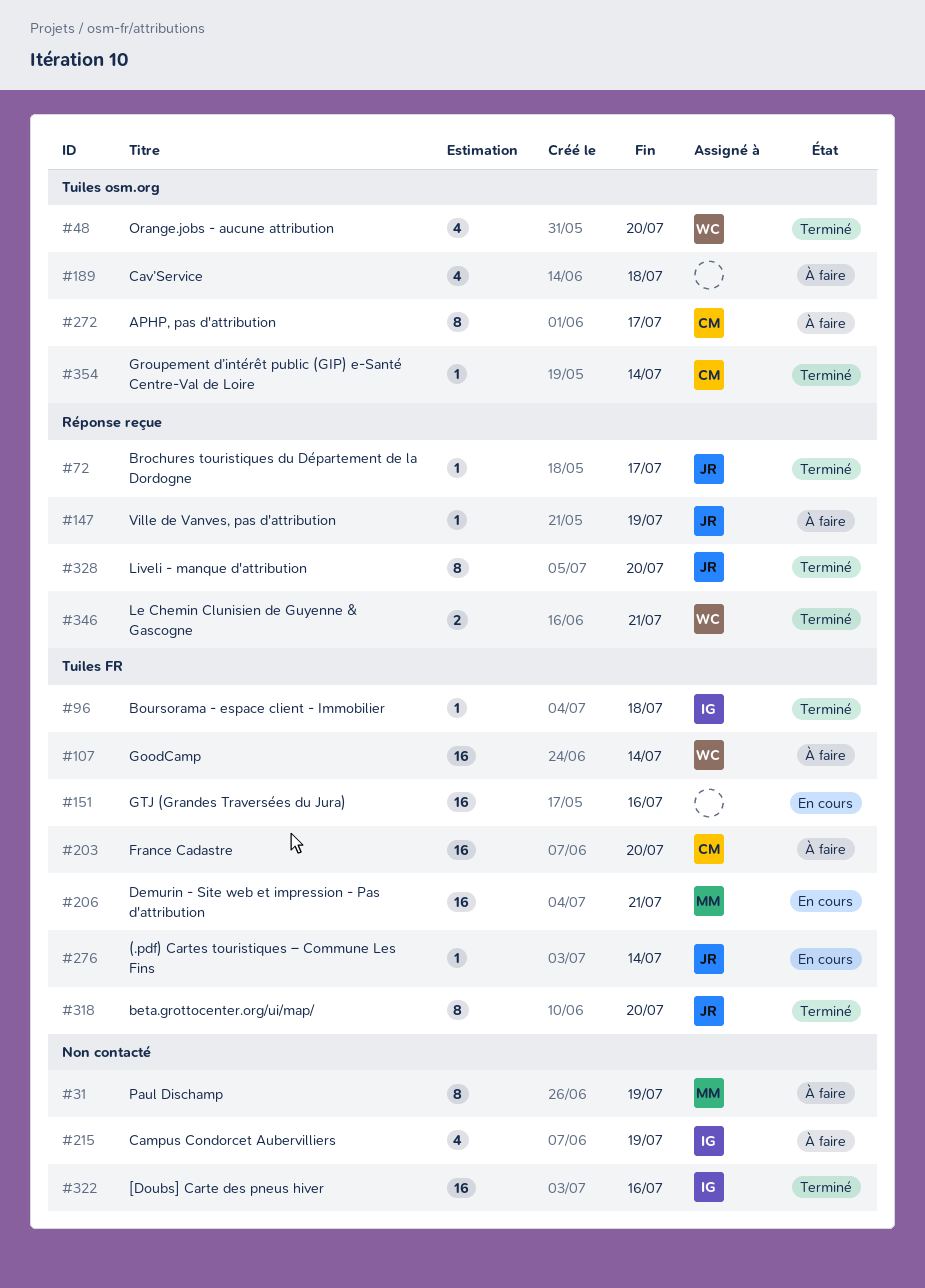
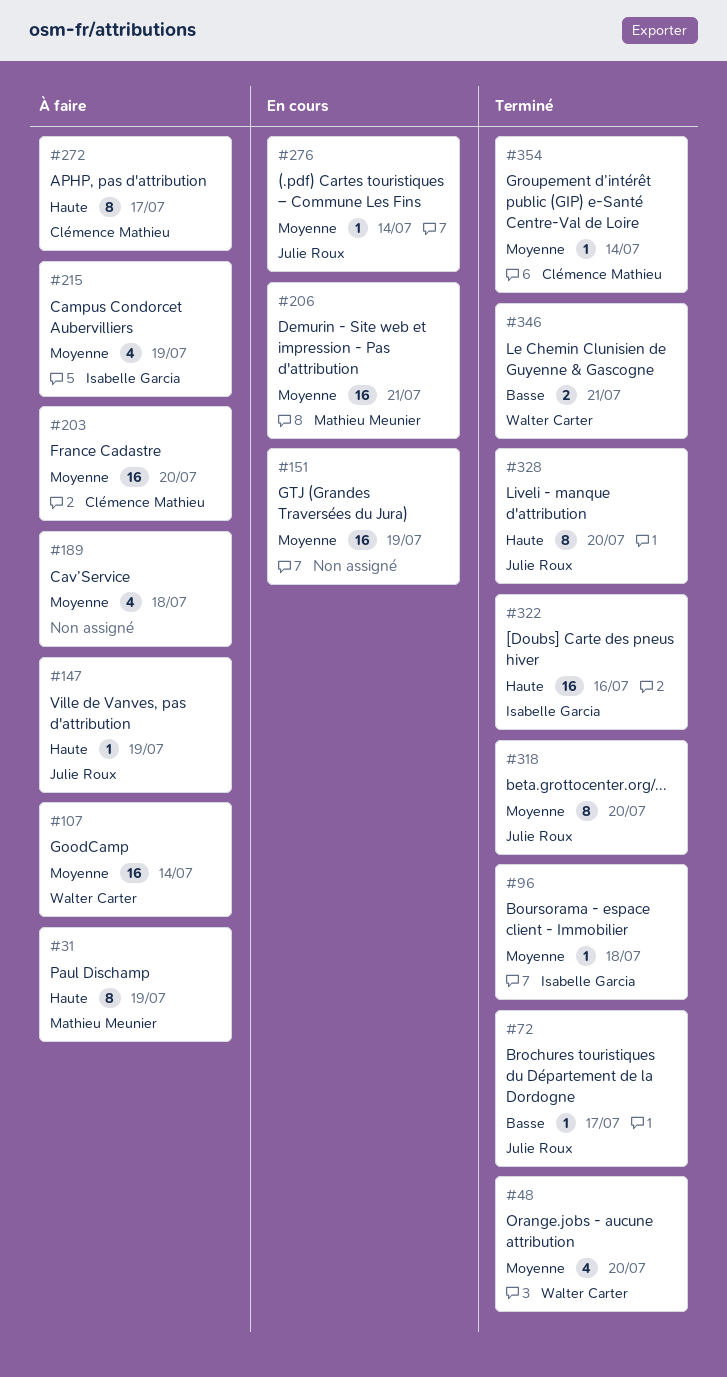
#151, due: Jul 16 -> Jul 19

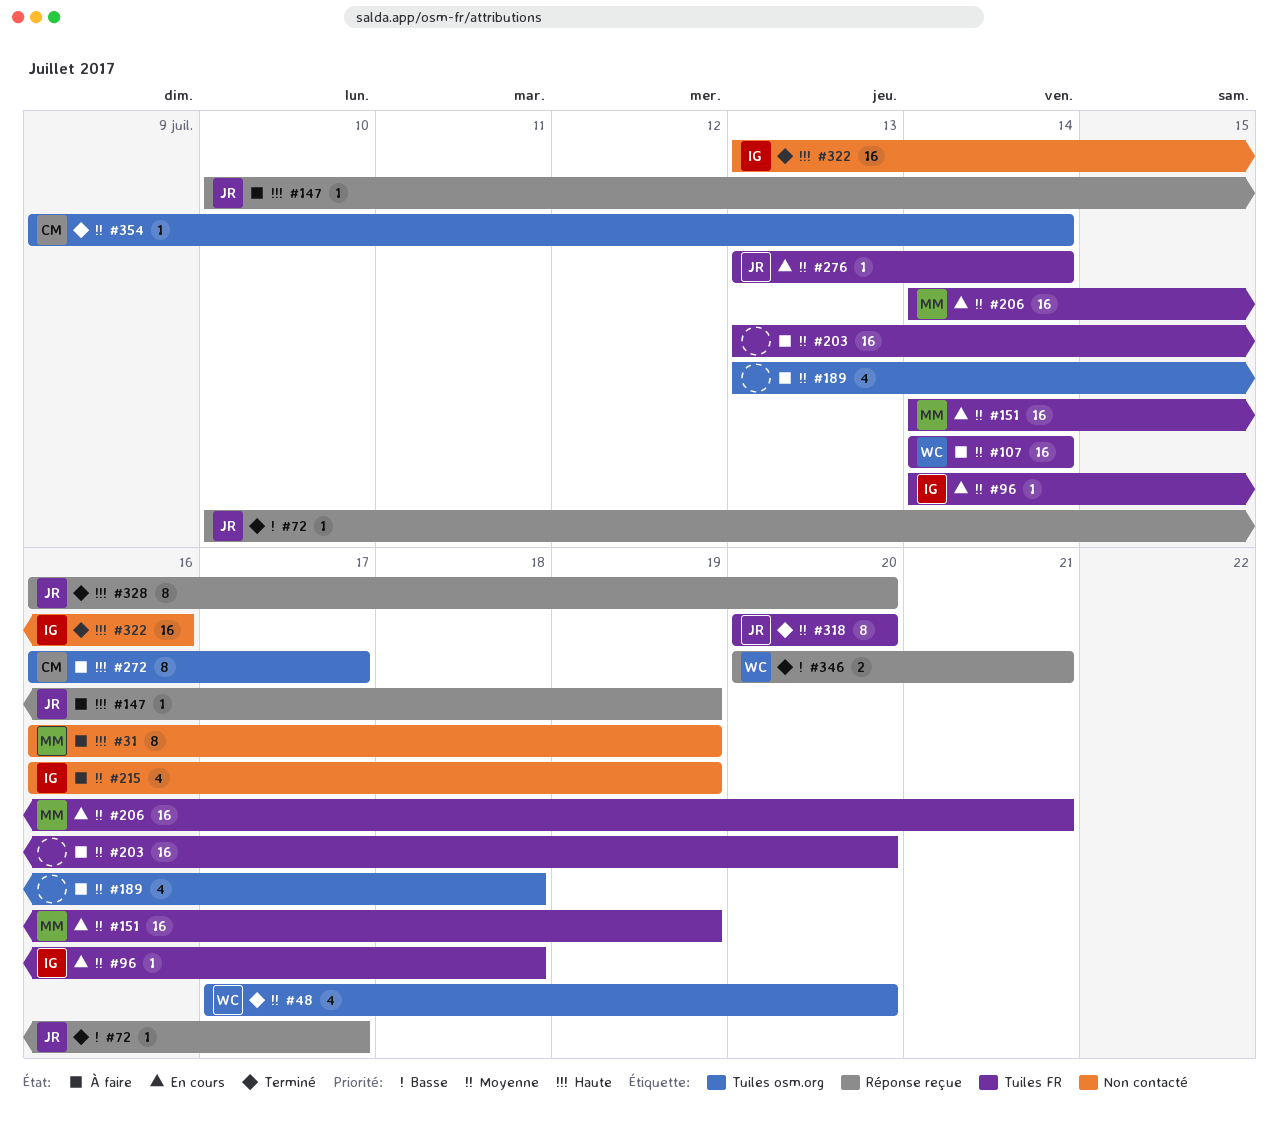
#96, status: Terminé -> En cours
#151, owner: none -> Mathieu Meunier
#203, owner: Clémence Mathieu -> none

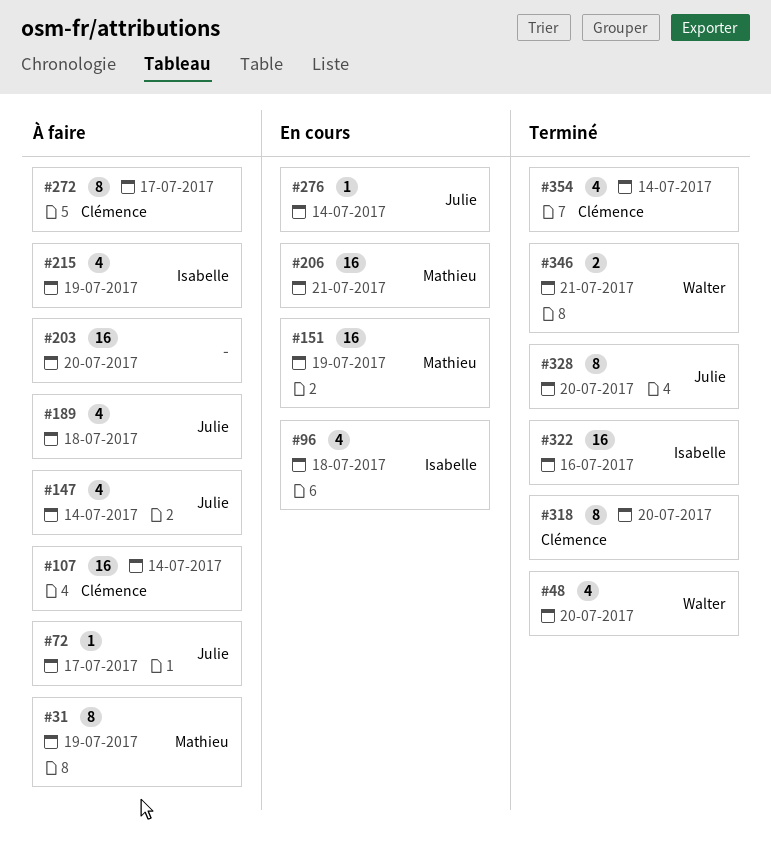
#72, status: Terminé -> À faire
#96, estimate: 1 -> 4
#107, owner: Walter -> Clémence
#147, estimate: 1 -> 4
#147, due: Jul 19 -> Jul 14
#189, owner: none -> Julie
#318, owner: Julie -> Clémence
#354, estimate: 1 -> 4

